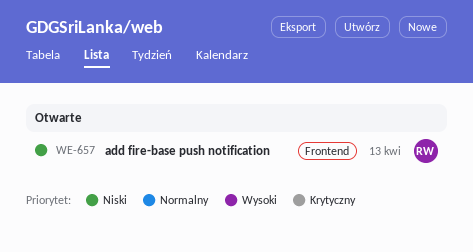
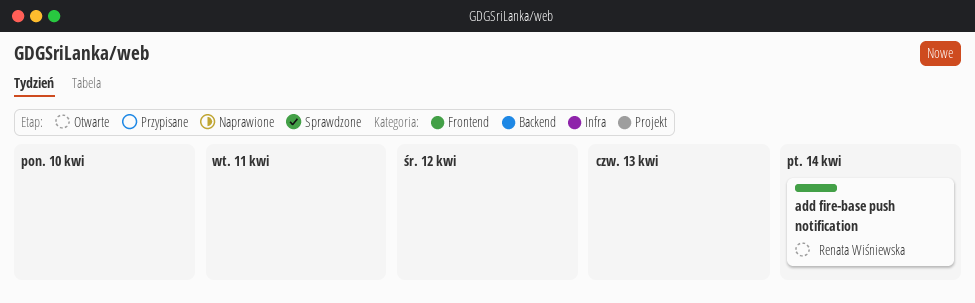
add fire-base push notification, due: Apr 13 -> Apr 14

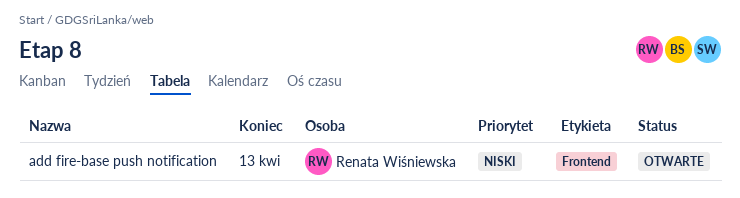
add fire-base push notification, due: Apr 14 -> Apr 13

